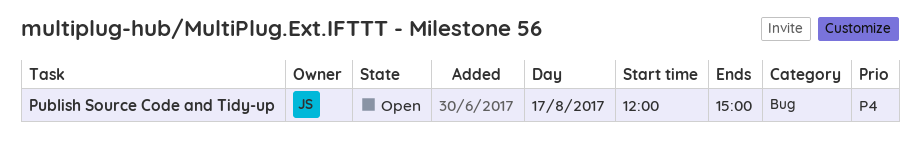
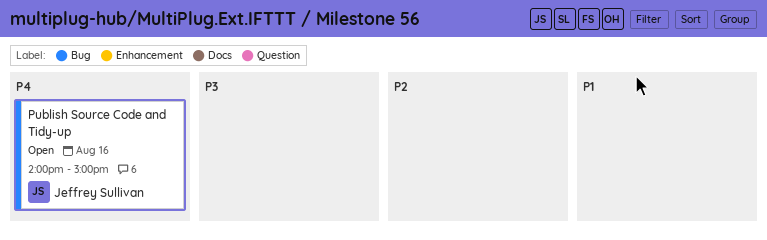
Publish Source Code and Tidy-up, day: Aug 17 -> Aug 16
Publish Source Code and Tidy-up, begins: 12:00 -> 14:00

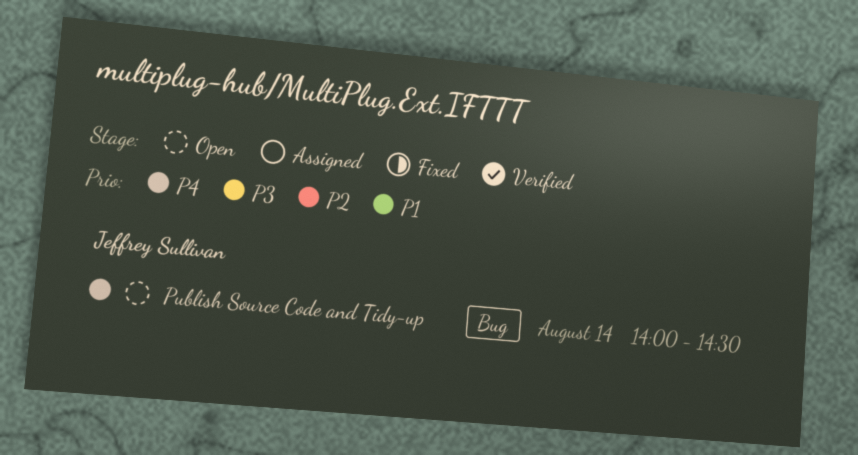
Publish Source Code and Tidy-up, day: Aug 16 -> Aug 14
Publish Source Code and Tidy-up, ends: 15:00 -> 14:30

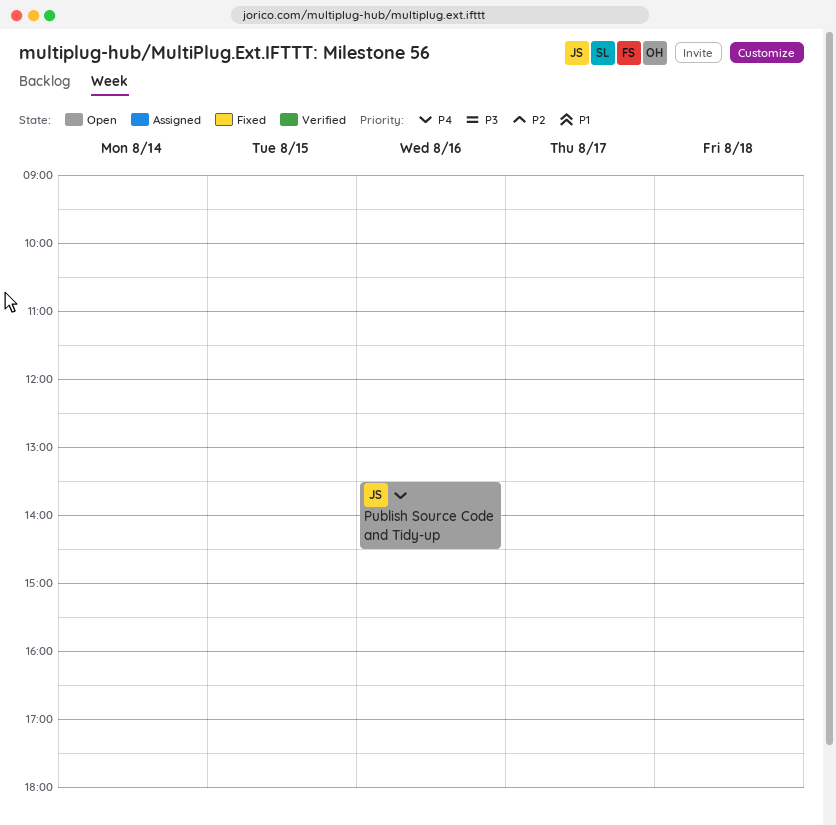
Publish Source Code and Tidy-up, day: Aug 14 -> Aug 16
Publish Source Code and Tidy-up, begins: 14:00 -> 13:30

